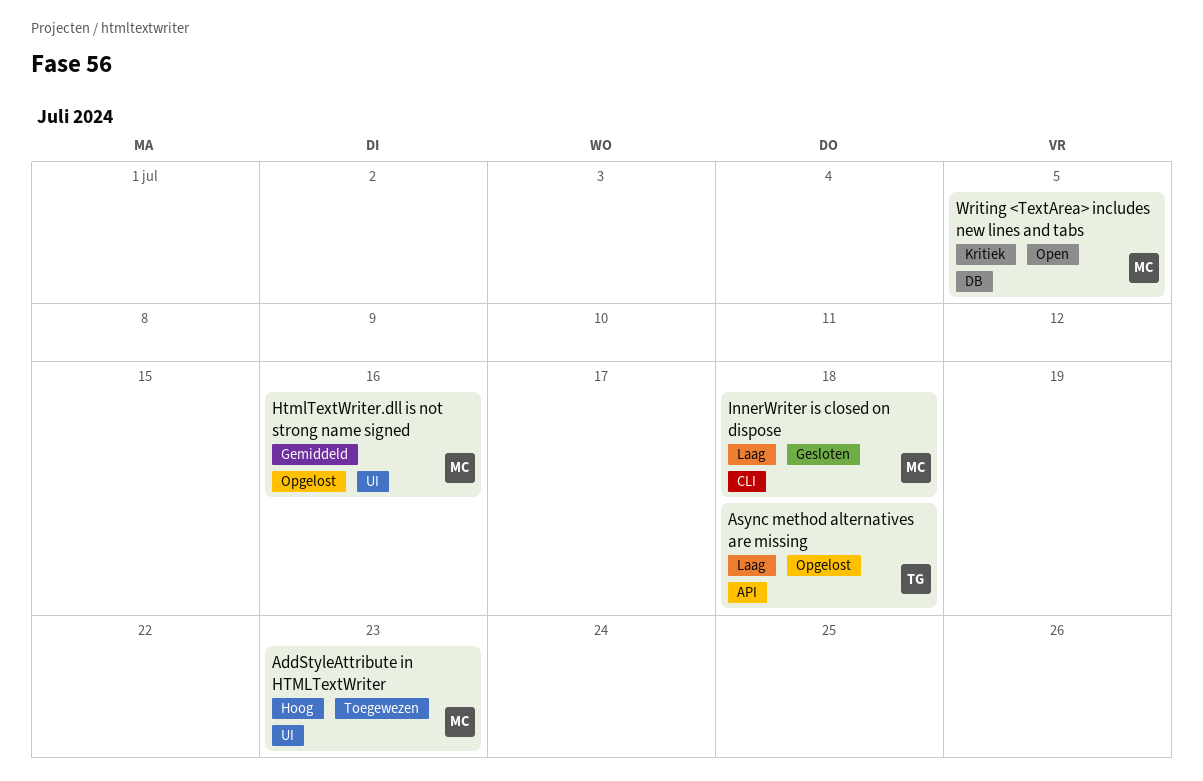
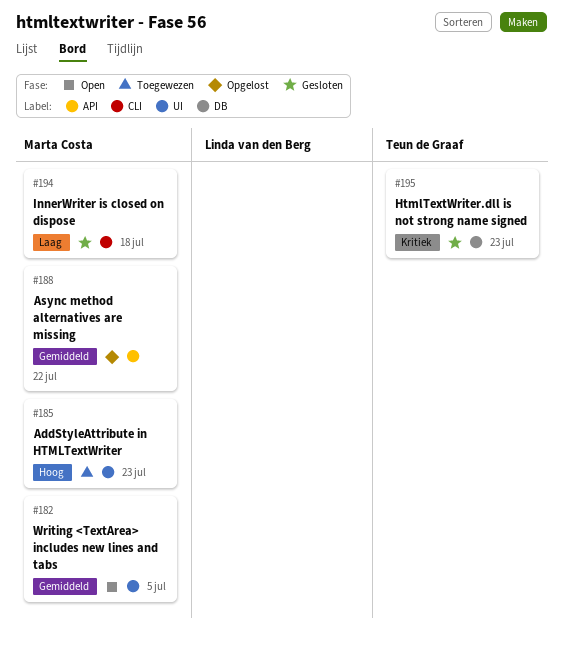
Async method alternatives are missing, owner: Teun de Graaf -> Marta Costa
Async method alternatives are missing, priority: Laag -> Gemiddeld
Async method alternatives are missing, due: Jul 18 -> Jul 22
HtmlTextWriter.dll is not strong name signed, status: Opgelost -> Gesloten
HtmlTextWriter.dll is not strong name signed, owner: Marta Costa -> Teun de Graaf
HtmlTextWriter.dll is not strong name signed, priority: Gemiddeld -> Kritiek
HtmlTextWriter.dll is not strong name signed, label: UI -> DB
HtmlTextWriter.dll is not strong name signed, due: Jul 16 -> Jul 23
Writing <TextArea> includes new lines and tabs, priority: Kritiek -> Gemiddeld
Writing <TextArea> includes new lines and tabs, label: DB -> UI

